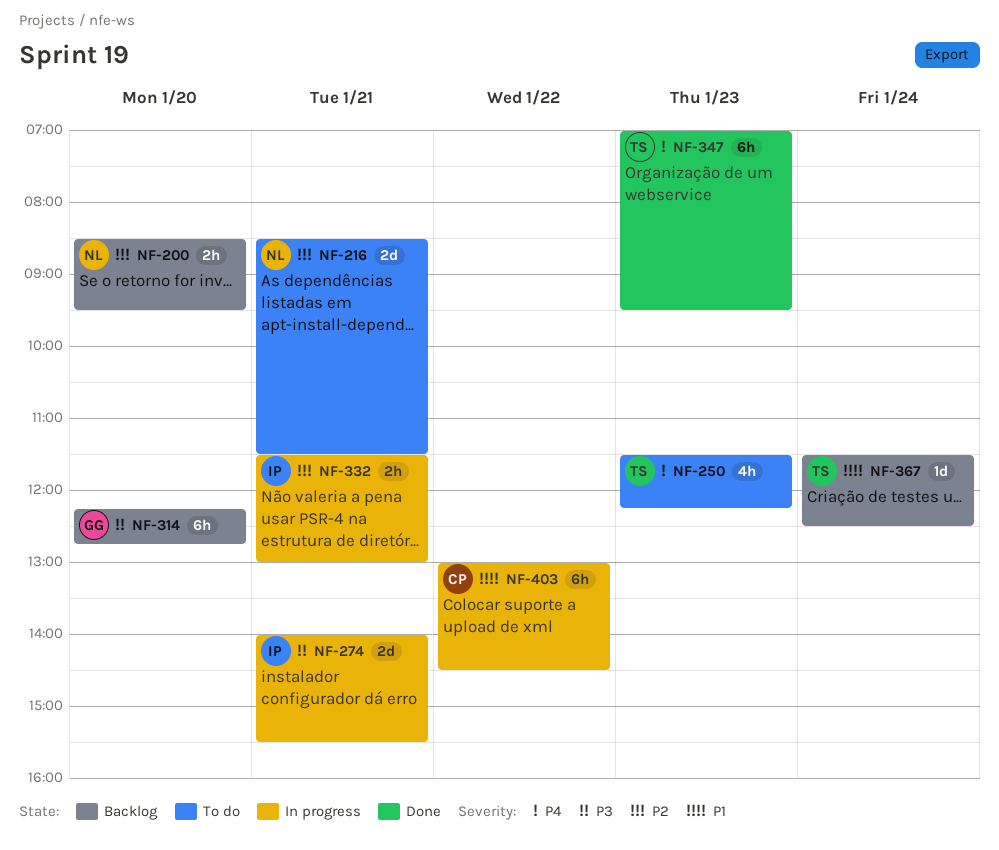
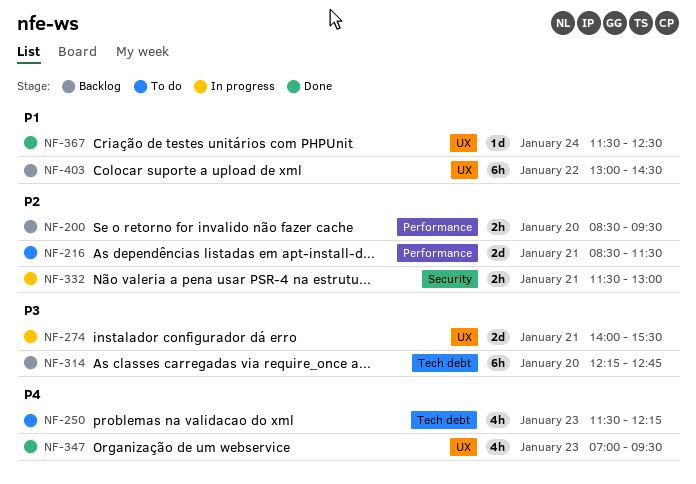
NF-347, estimate: 6h -> 4h
NF-367, status: Backlog -> Done
NF-403, status: In progress -> Backlog

